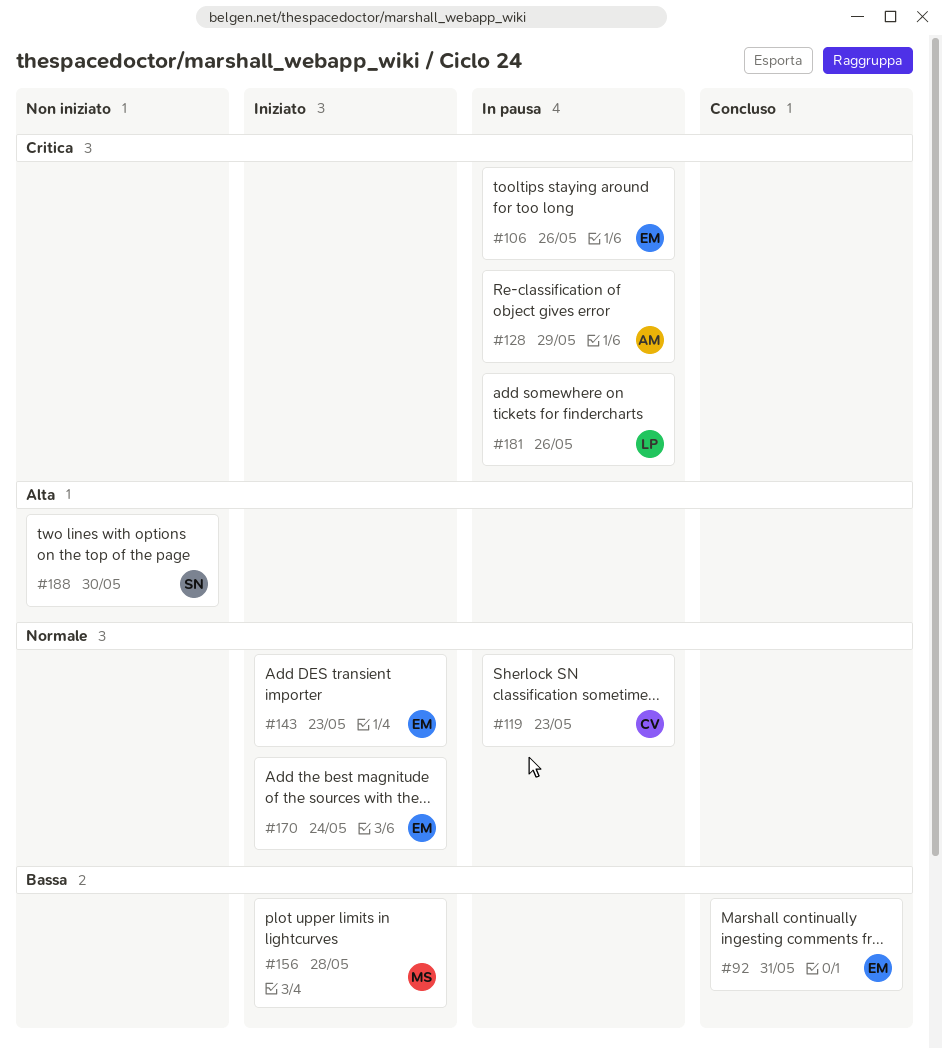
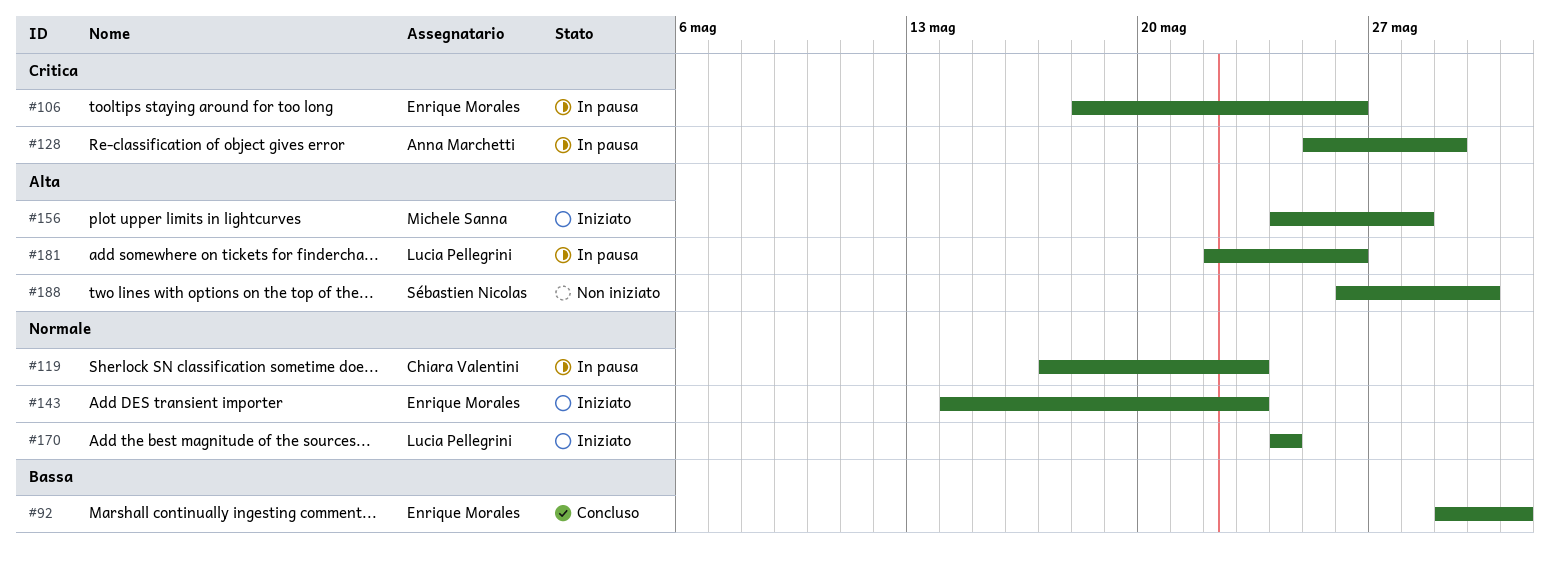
#156, priority: Bassa -> Alta
#170, owner: Enrique Morales -> Lucia Pellegrini
#181, priority: Critica -> Alta

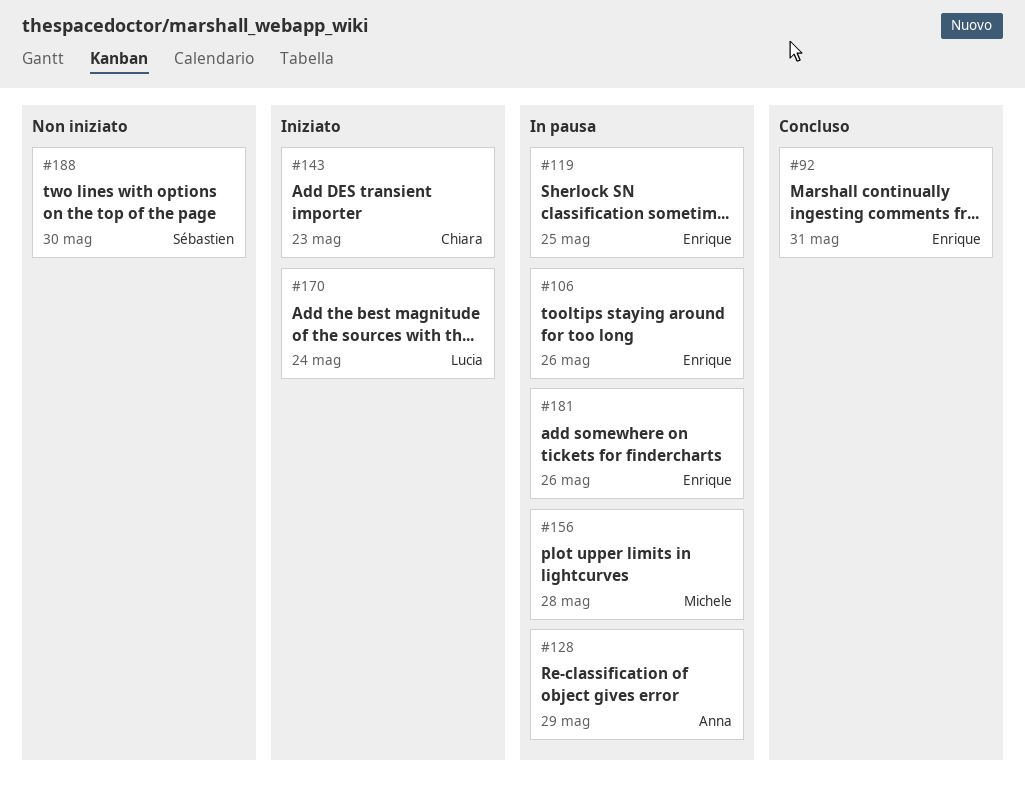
#119, owner: Chiara Valentini -> Enrique Morales
#119, due: May 23 -> May 25
#143, owner: Enrique Morales -> Chiara Valentini
#156, status: Iniziato -> In pausa
#181, owner: Lucia Pellegrini -> Enrique Morales

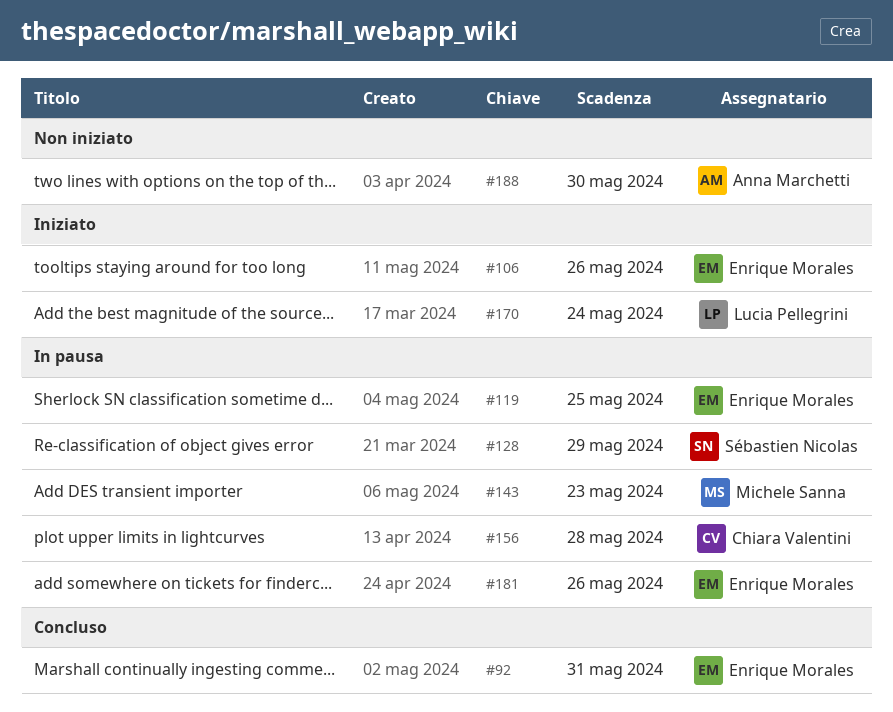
#106, status: In pausa -> Iniziato
#128, owner: Anna Marchetti -> Sébastien Nicolas
#143, status: Iniziato -> In pausa
#143, owner: Chiara Valentini -> Michele Sanna
#156, owner: Michele Sanna -> Chiara Valentini
#188, owner: Sébastien Nicolas -> Anna Marchetti

